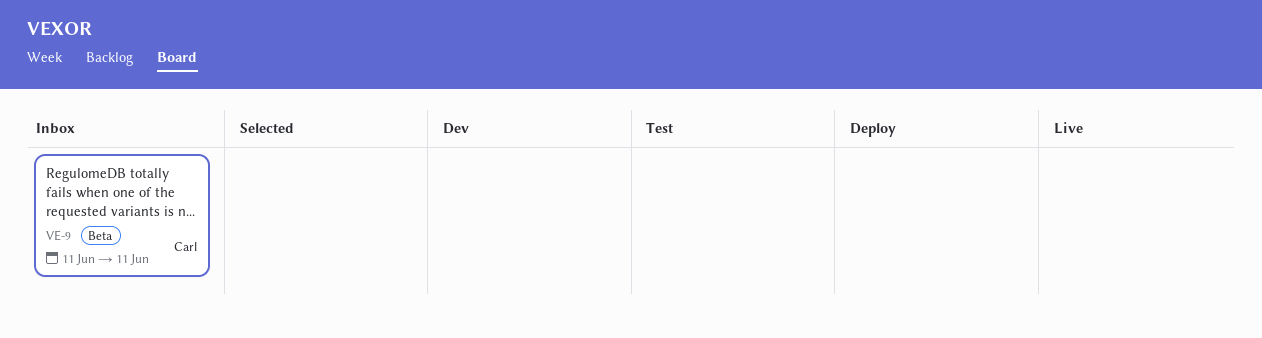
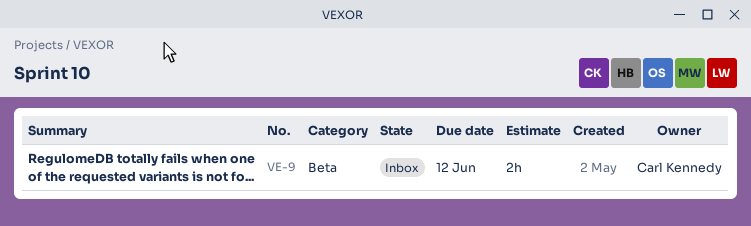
VE-9, due: Jun 11 -> Jun 12

